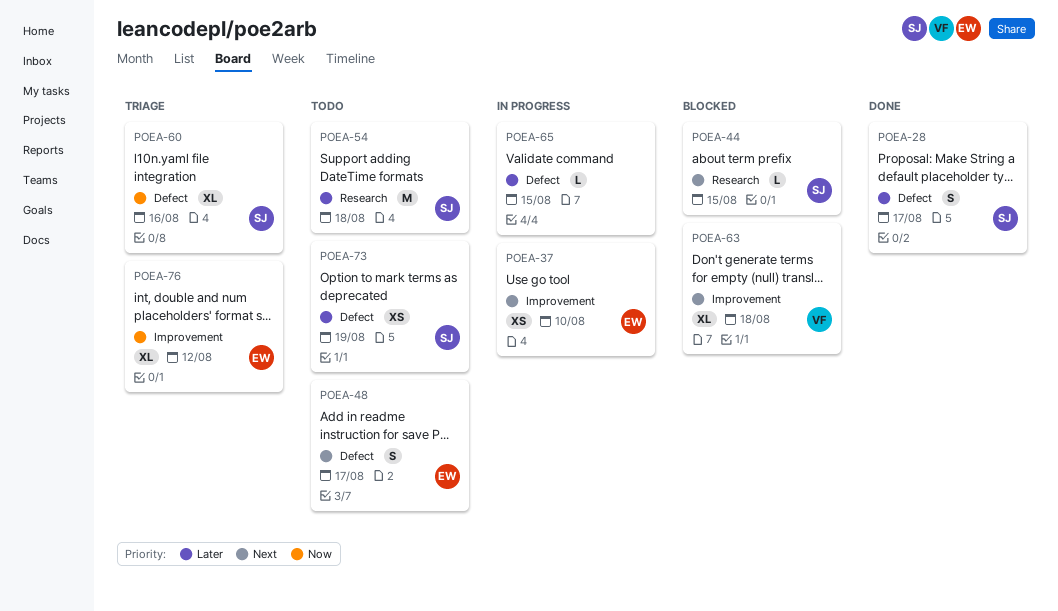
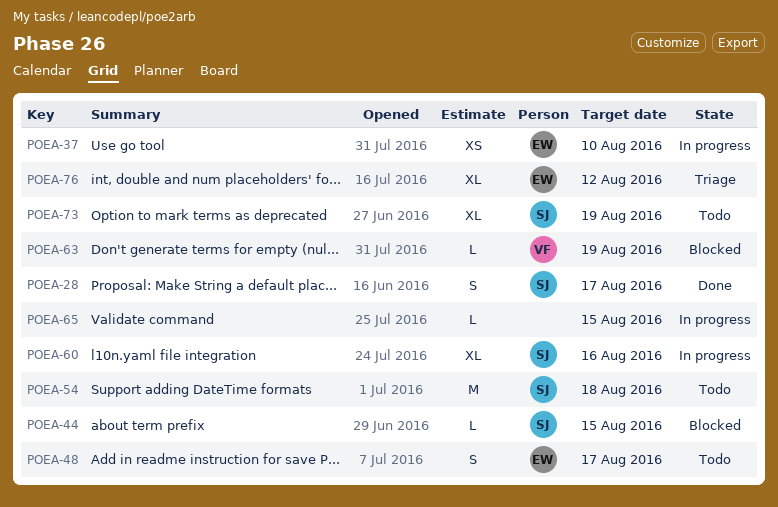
POEA-60, status: Triage -> In progress
POEA-63, estimate: XL -> L
POEA-63, due: Aug 18 -> Aug 19
POEA-73, estimate: XS -> XL

